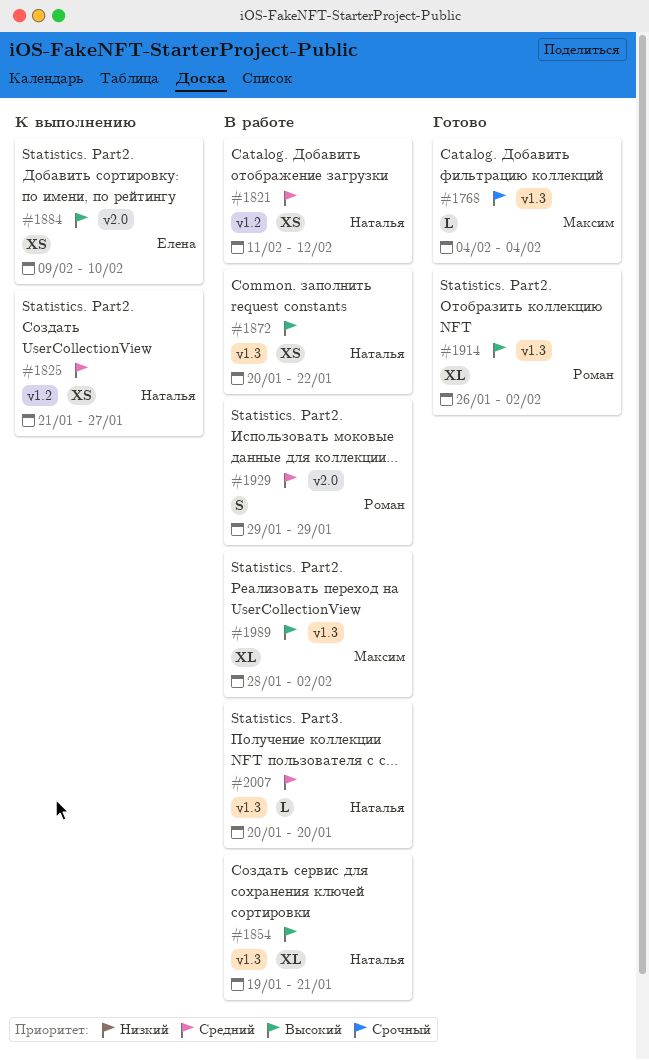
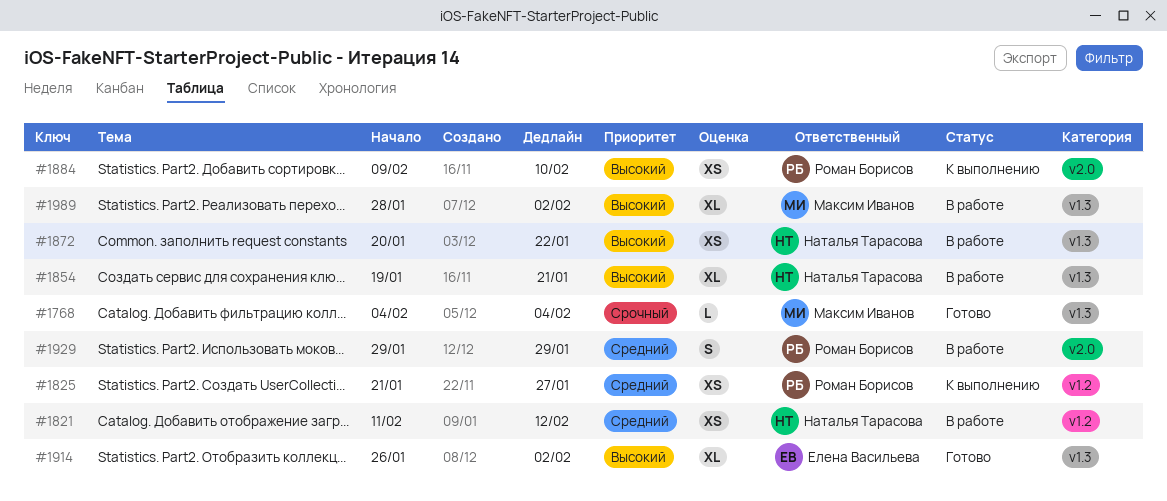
#1825, owner: Наталья Тарасова -> Роман Борисов
#1884, owner: Елена Васильева -> Роман Борисов
#1914, owner: Роман Борисов -> Елена Васильева
#2007: present -> none

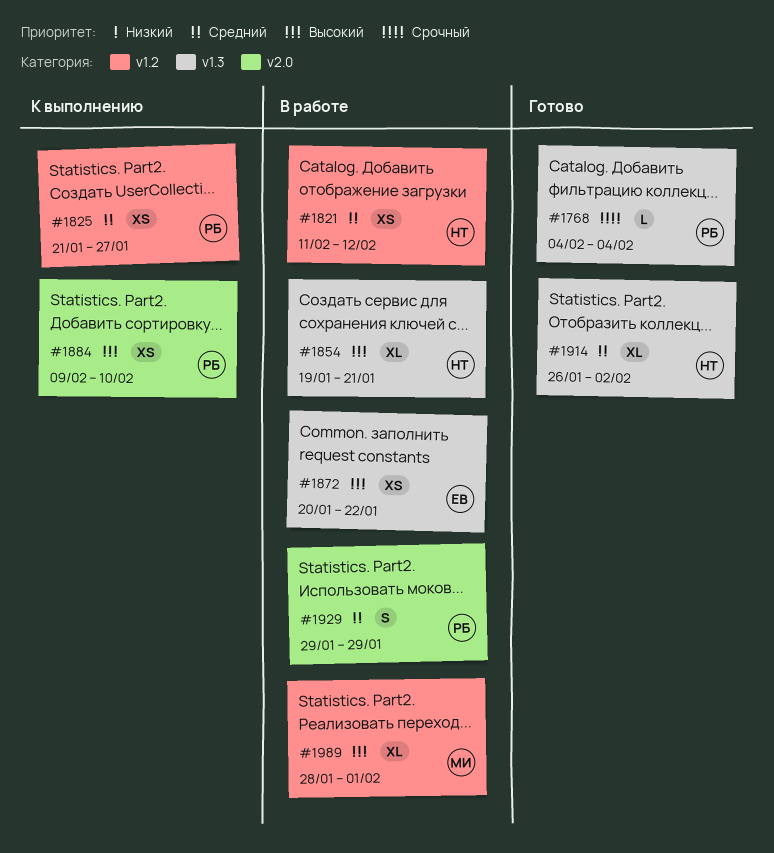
#1768, owner: Максим Иванов -> Роман Борисов
#1872, owner: Наталья Тарасова -> Елена Васильева
#1914, owner: Елена Васильева -> Наталья Тарасова
#1914, priority: Высокий -> Средний
#1989, label: v1.3 -> v1.2
#1989, due: Feb 2 -> Feb 1

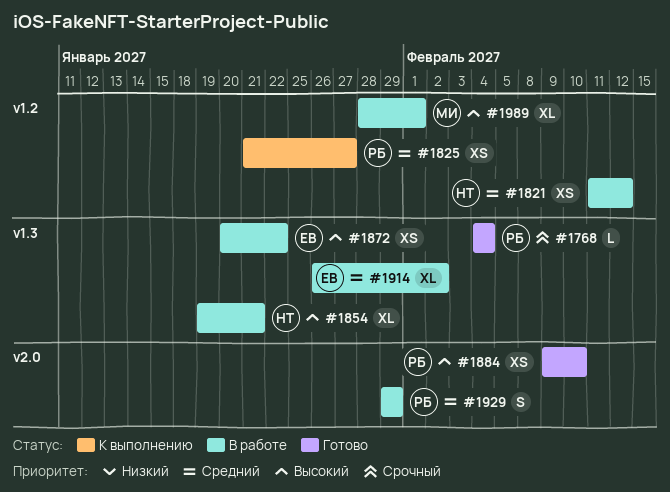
#1884, status: К выполнению -> Готово
#1914, status: Готово -> В работе
#1914, owner: НТ -> ЕВ

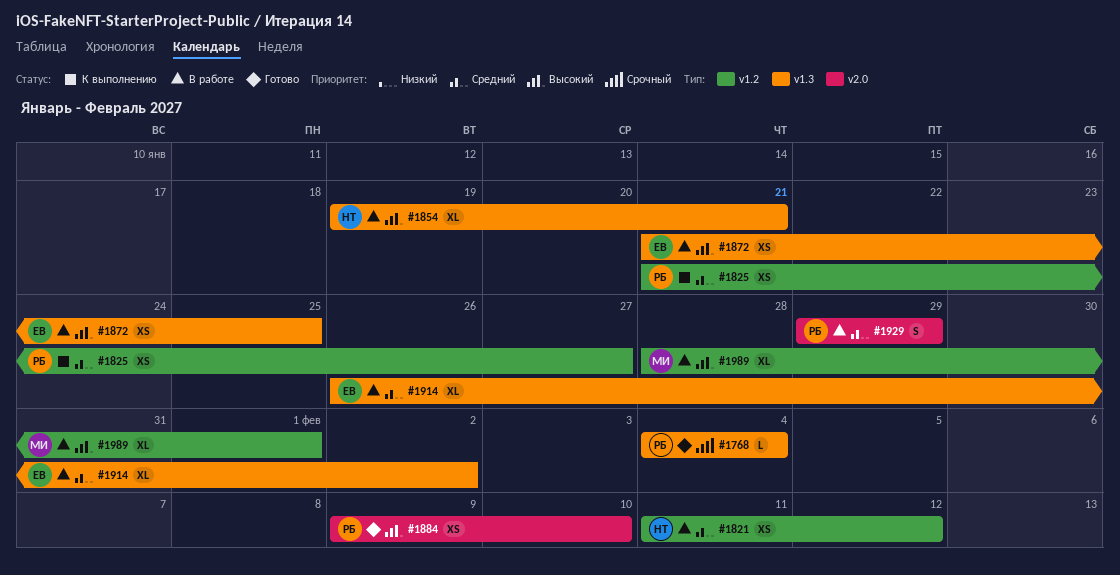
#1872, start: Jan 20 -> Jan 21
#1872, due: Jan 22 -> Jan 25

